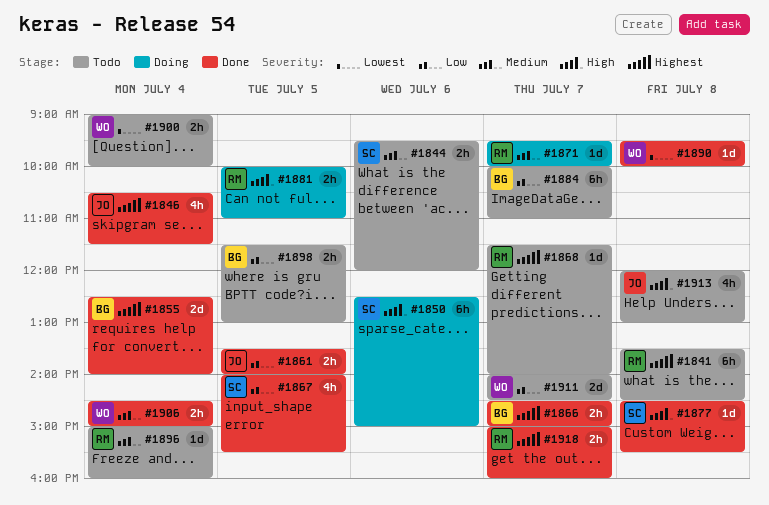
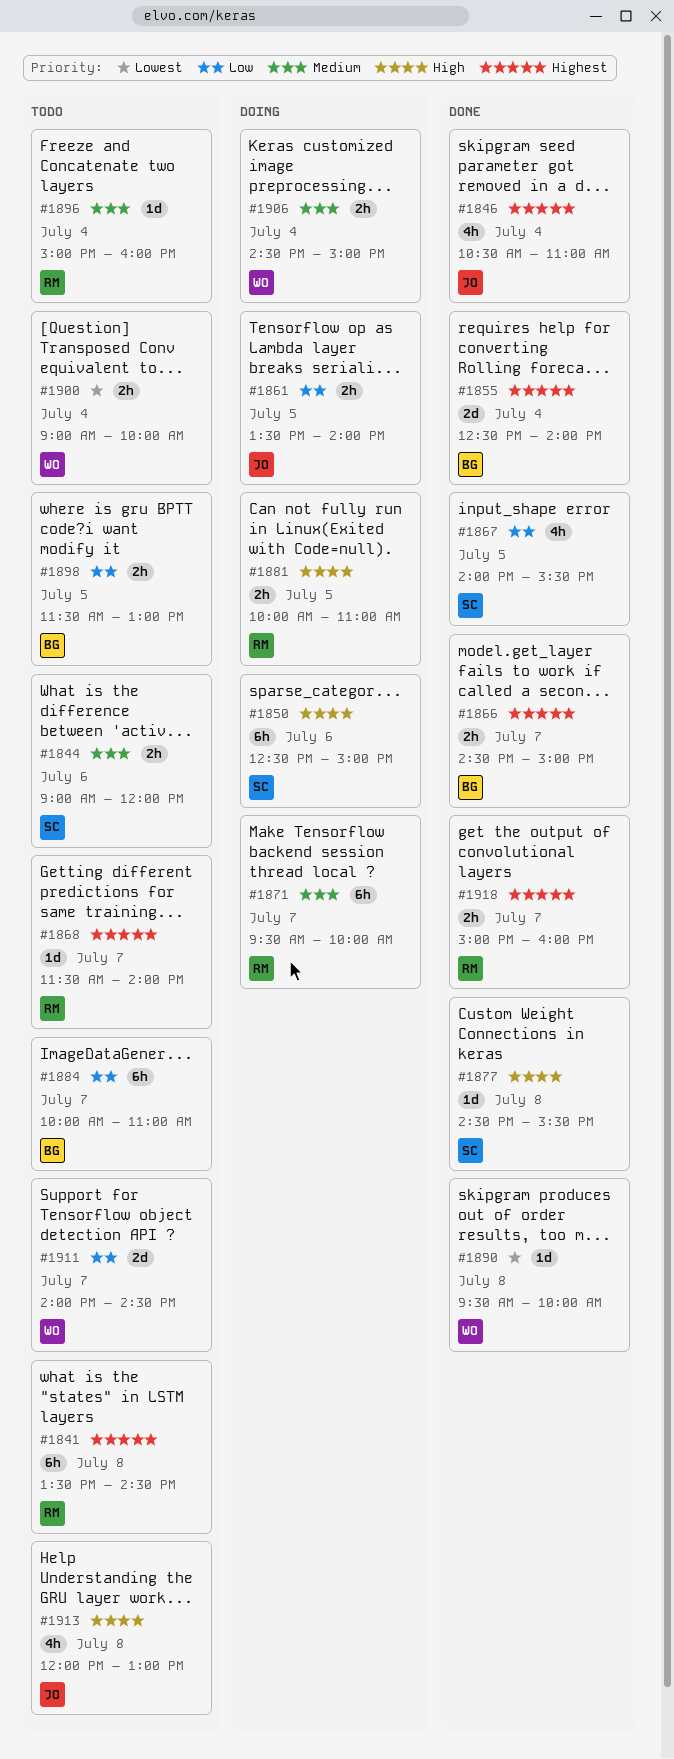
#1844, begins: 09:30 -> 09:00
#1846, ends: 11:30 -> 11:00
#1861, status: Done -> Doing
#1871, estimate: 1d -> 6h
#1906, status: Done -> Doing

